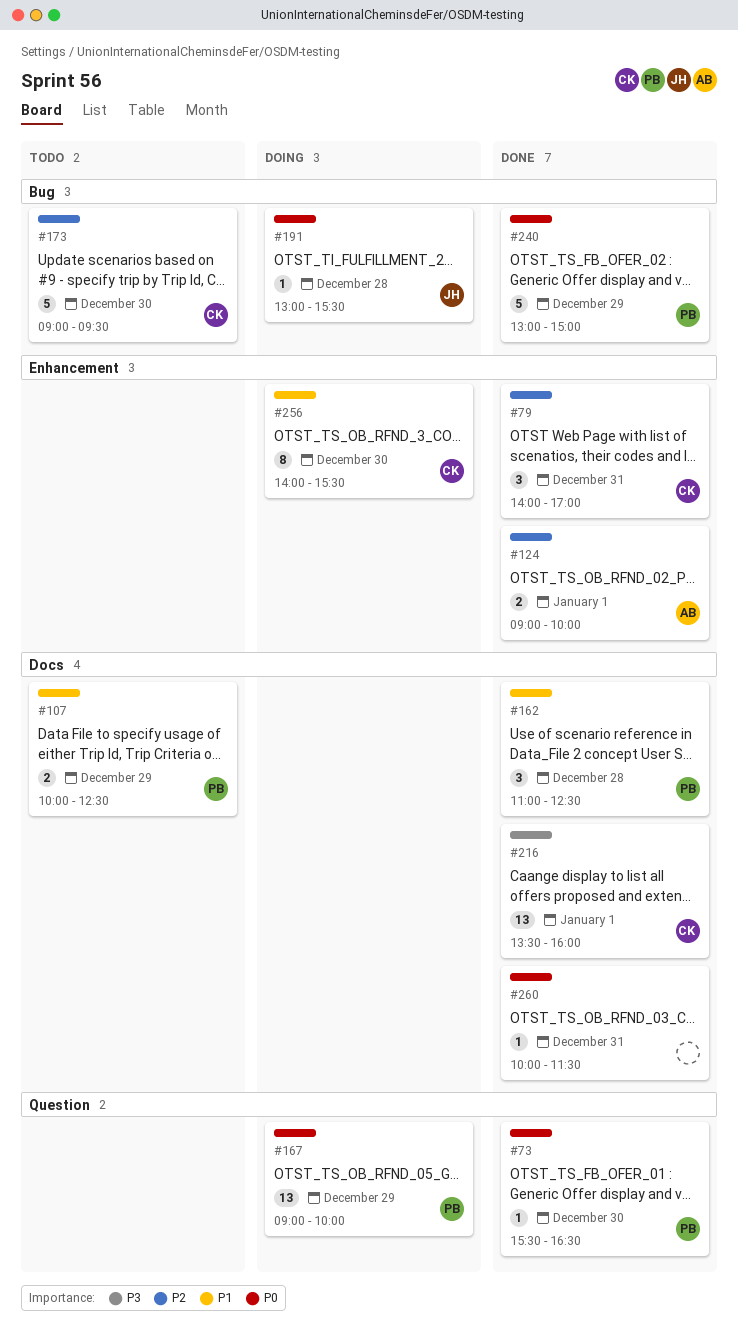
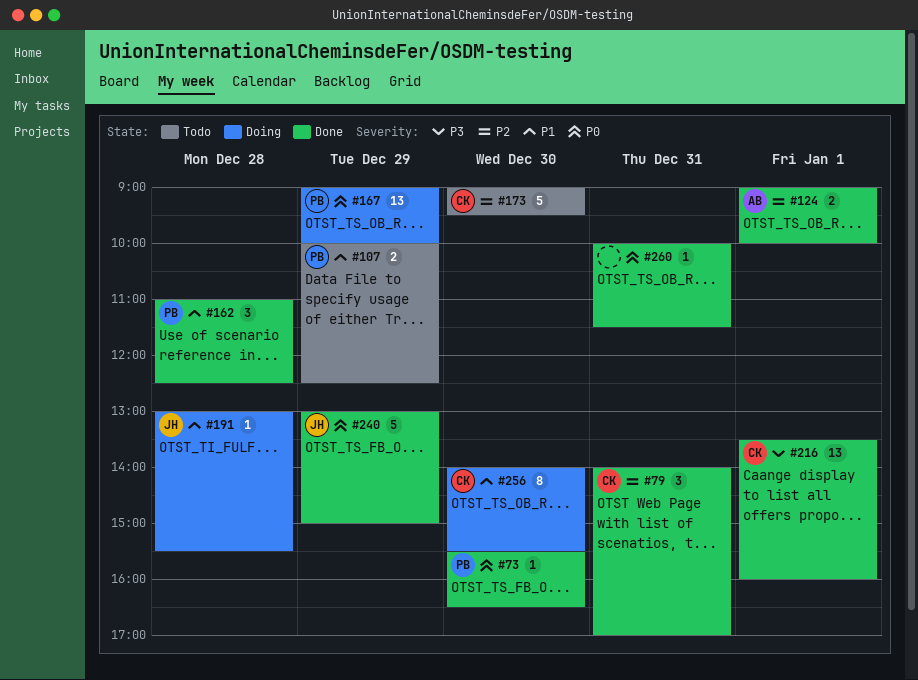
#191, priority: P0 -> P1
#240, owner: PB -> JH

